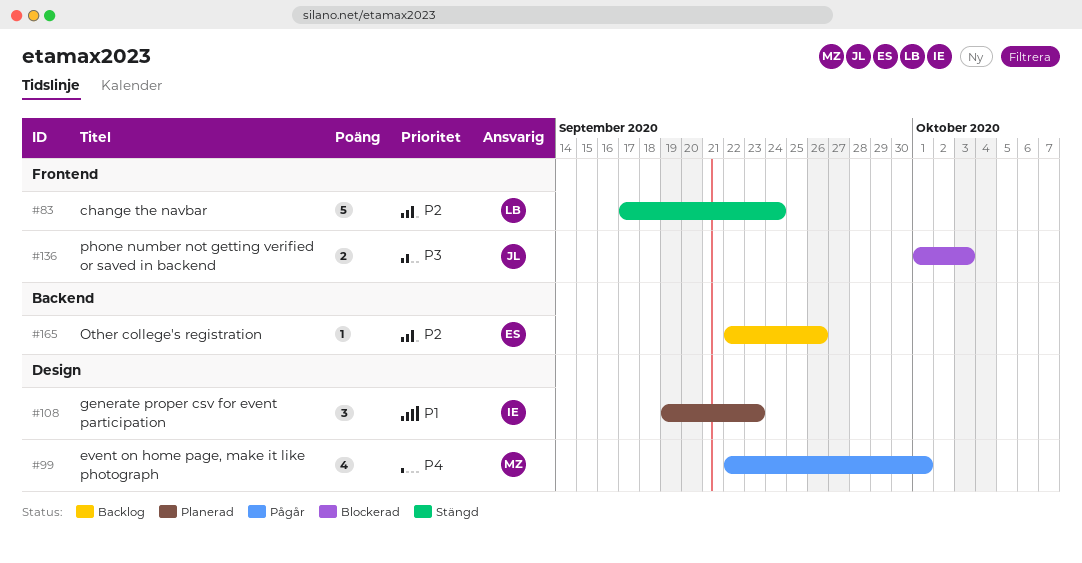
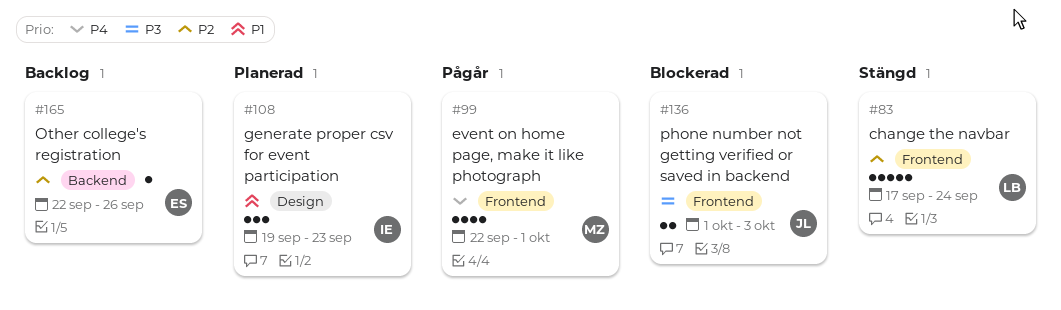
#99, label: Design -> Frontend

